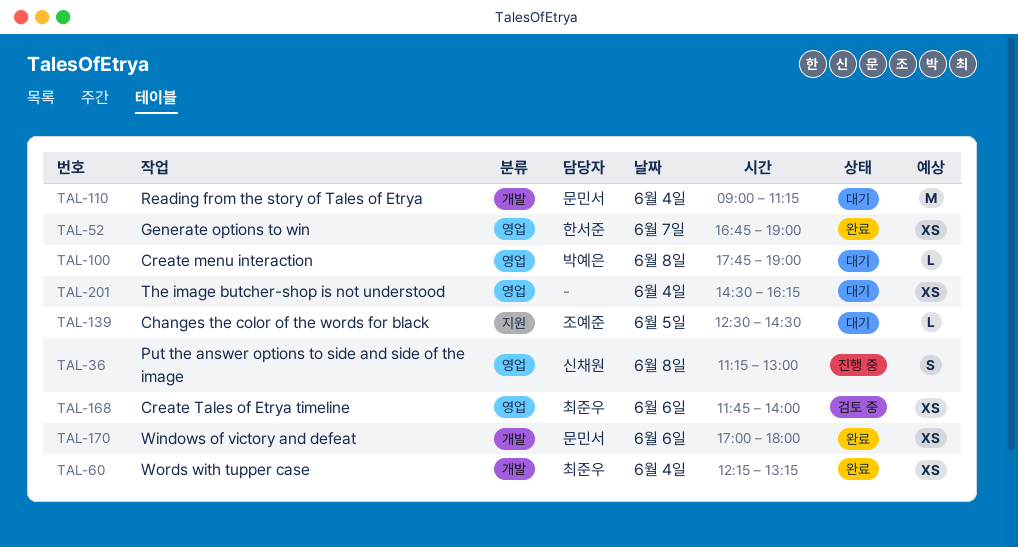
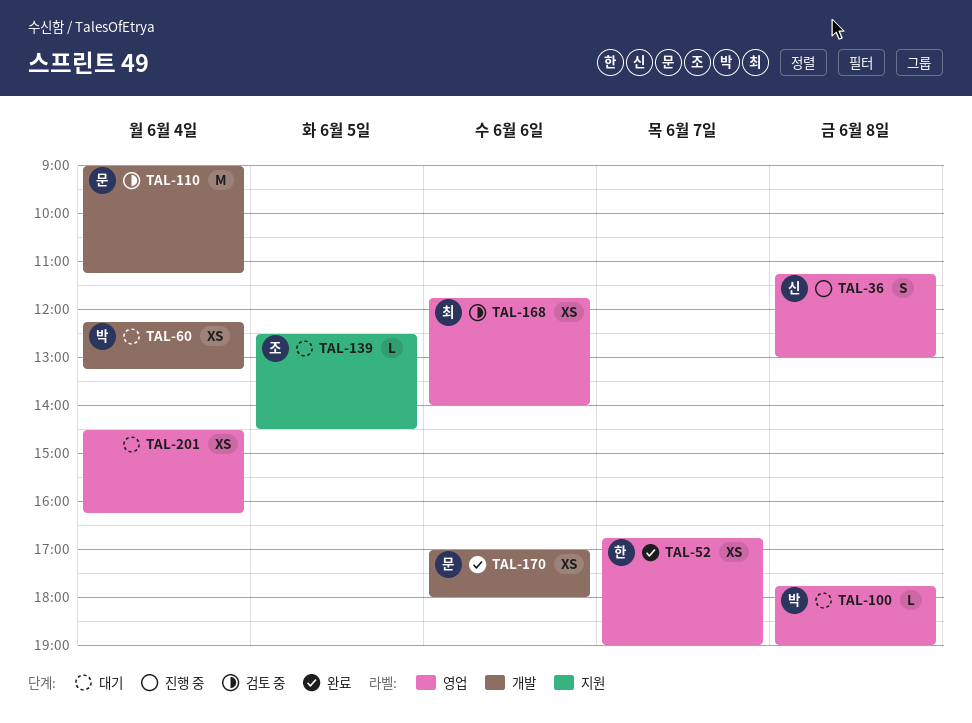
TAL-60, status: 완료 -> 대기
TAL-60, owner: 최준우 -> 박예은
TAL-110, status: 대기 -> 검토 중

